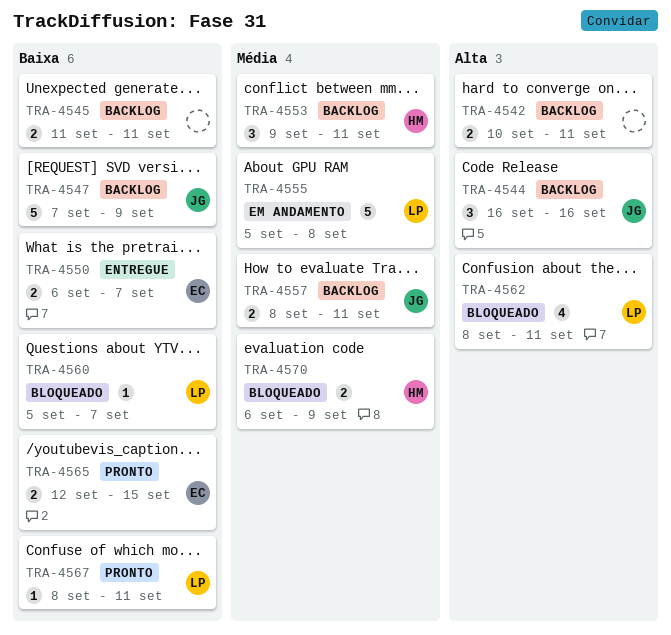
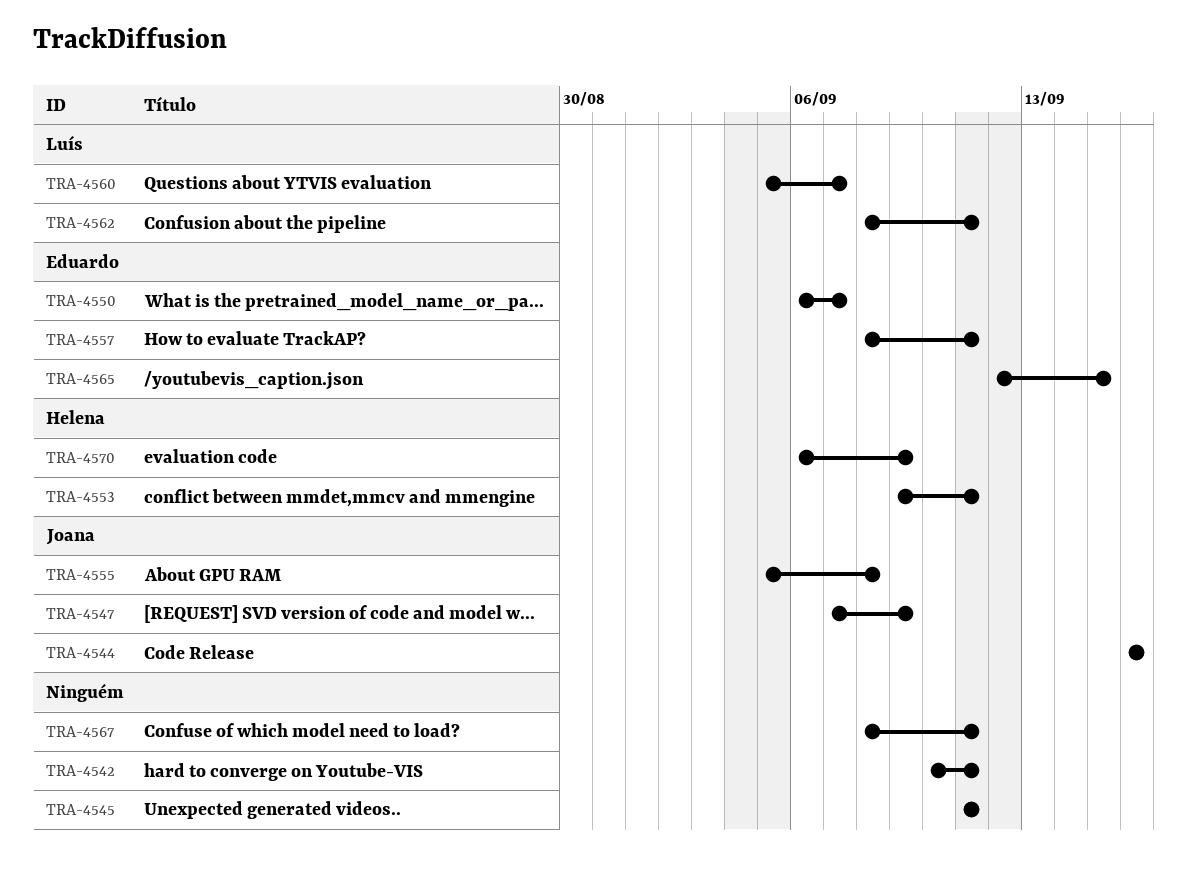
TRA-4555, owner: Luís -> Joana
TRA-4557, owner: Joana -> Eduardo
TRA-4567, owner: Luís -> none

